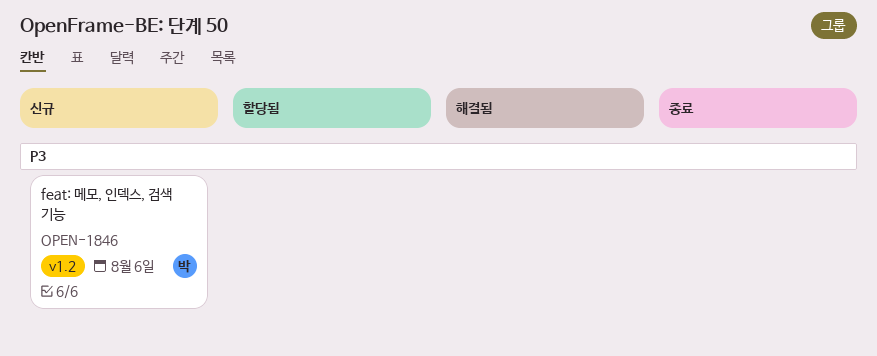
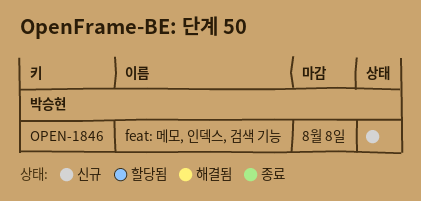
OPEN-1846, due: Aug 6 -> Aug 8

